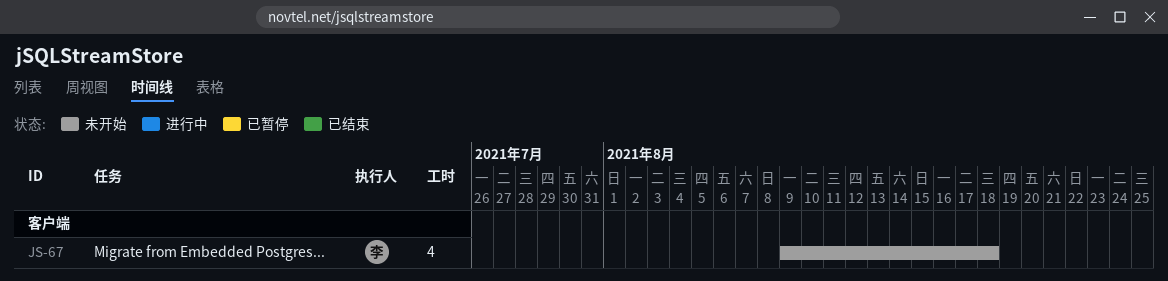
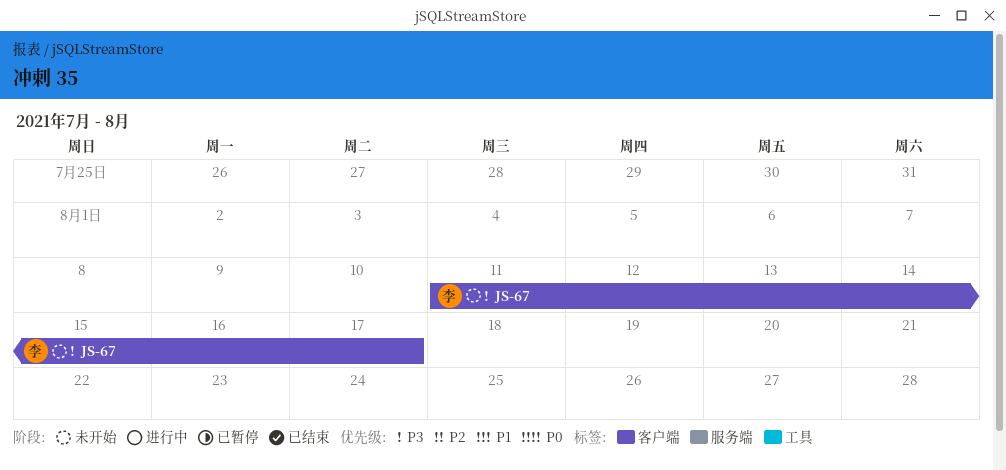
JS-67, start: Aug 9 -> Aug 11
JS-67, due: Aug 18 -> Aug 17

